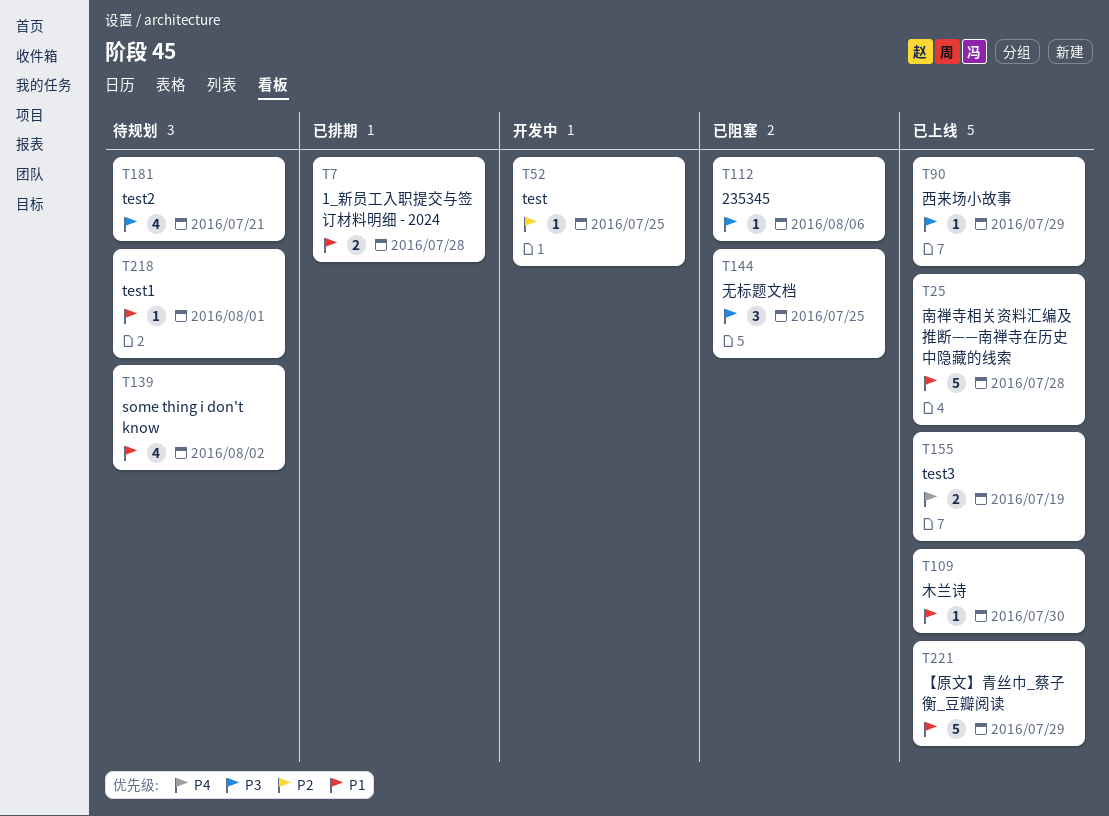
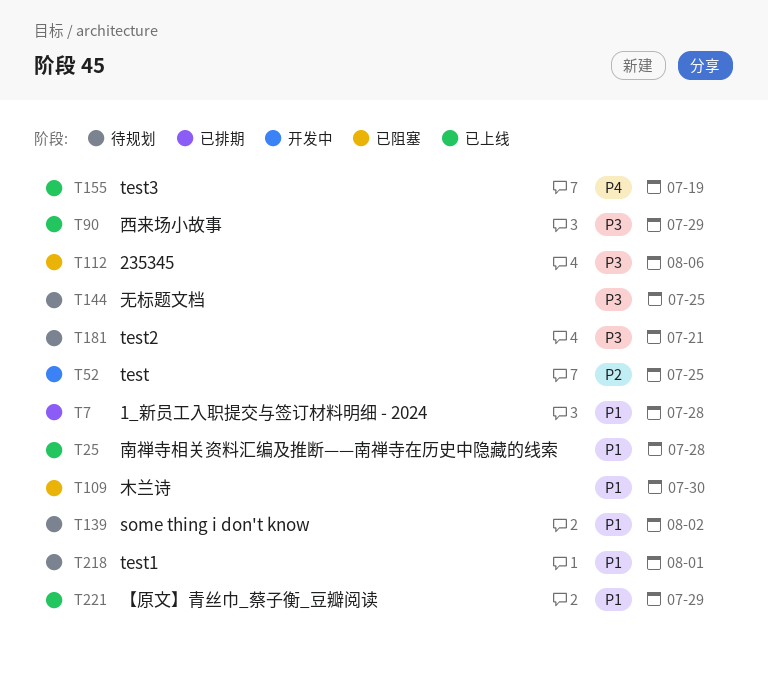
T109, status: 已上线 -> 已阻塞
T144, status: 已阻塞 -> 待规划

